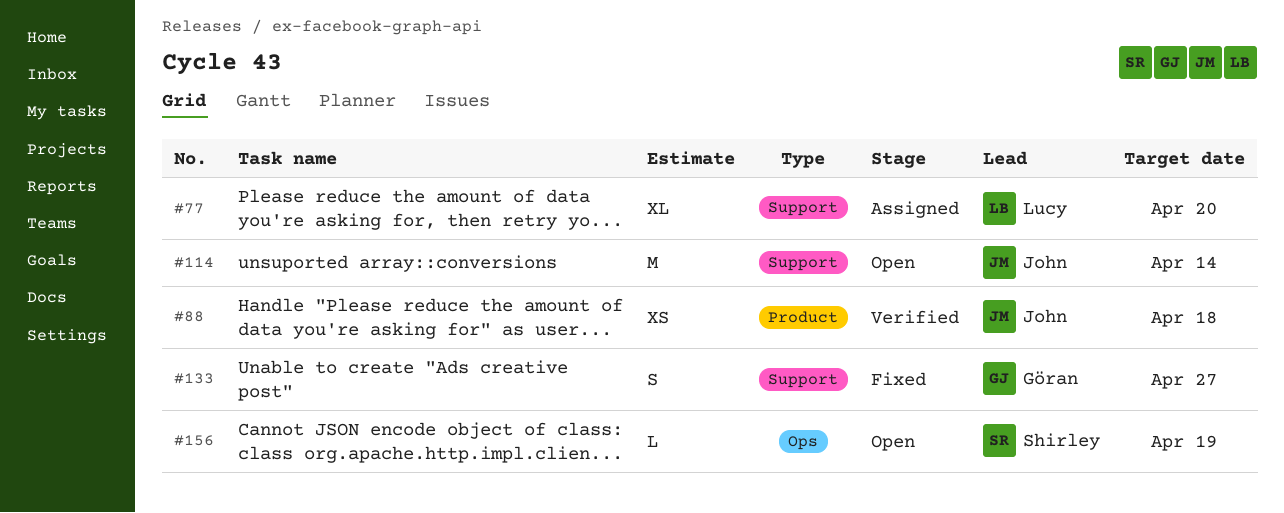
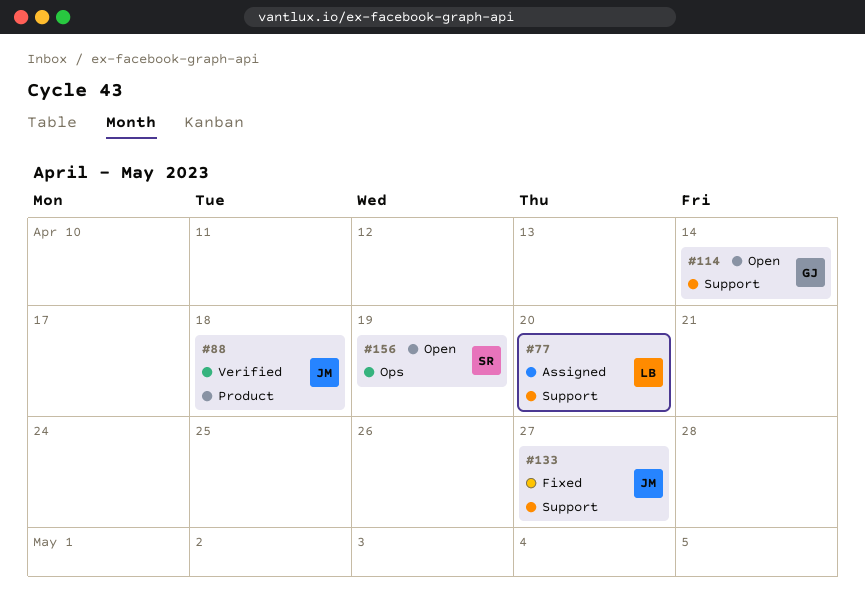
#114, owner: John -> Göran
#133, owner: Göran -> John

